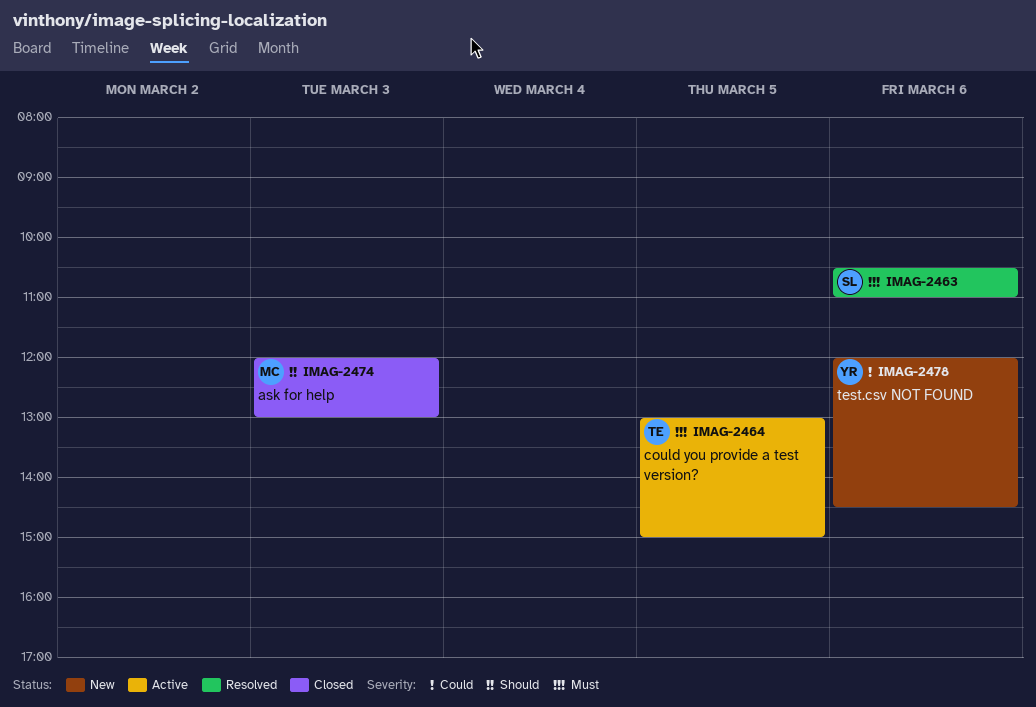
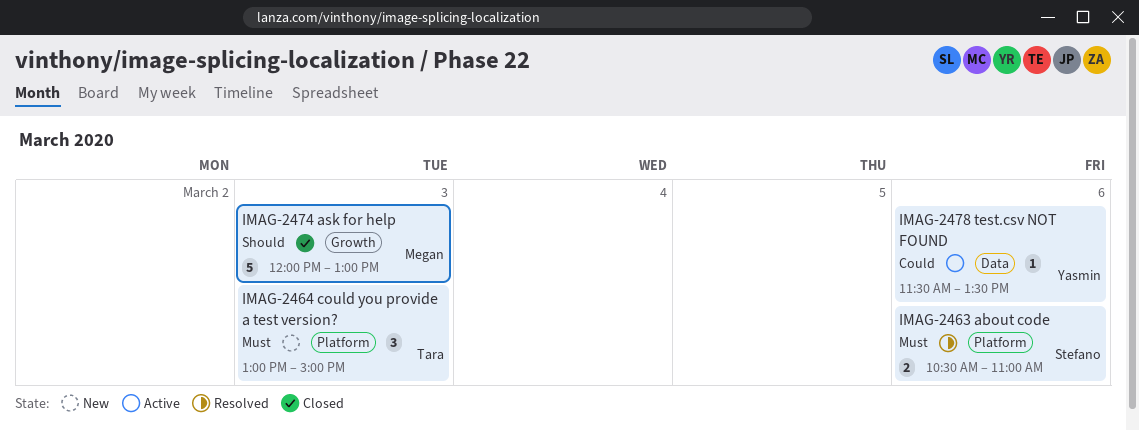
IMAG-2464, status: Active -> New
IMAG-2464, day: Mar 5 -> Mar 3
IMAG-2478, status: New -> Active
IMAG-2478, begins: 12:00 -> 11:30
IMAG-2478, ends: 14:30 -> 13:30

